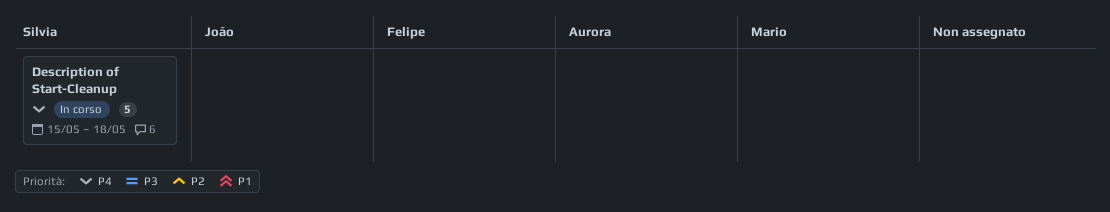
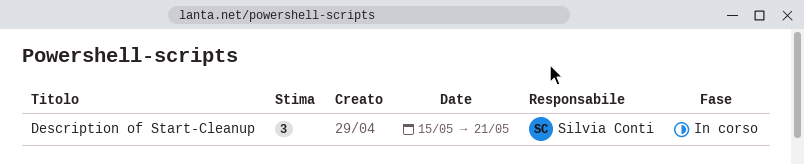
Description of Start-Cleanup, estimate: 5 -> 3
Description of Start-Cleanup, due: May 18 -> May 21

